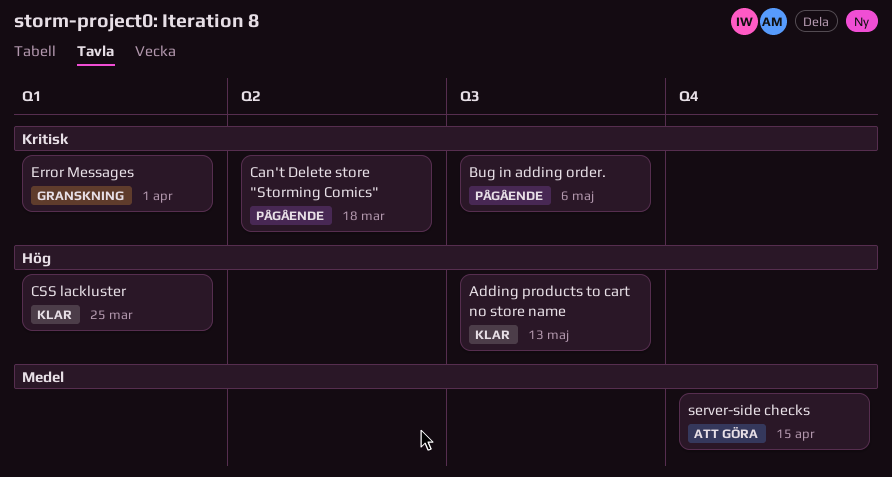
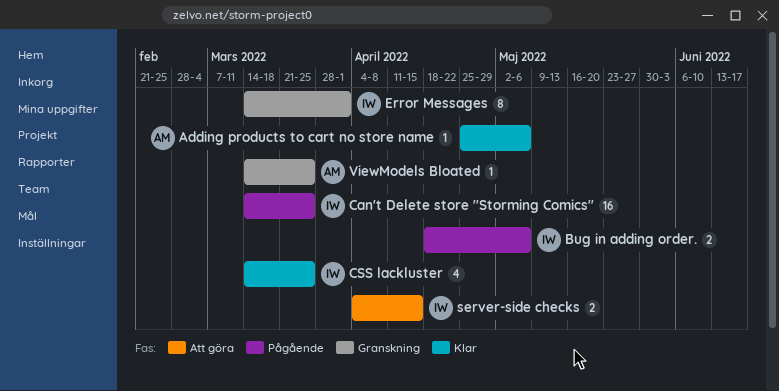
Adding products to cart no store name, due: May 13 -> May 6
Can't Delete store "Storming Comics", due: Mar 18 -> Mar 25
ViewModels Bloated: none -> present

